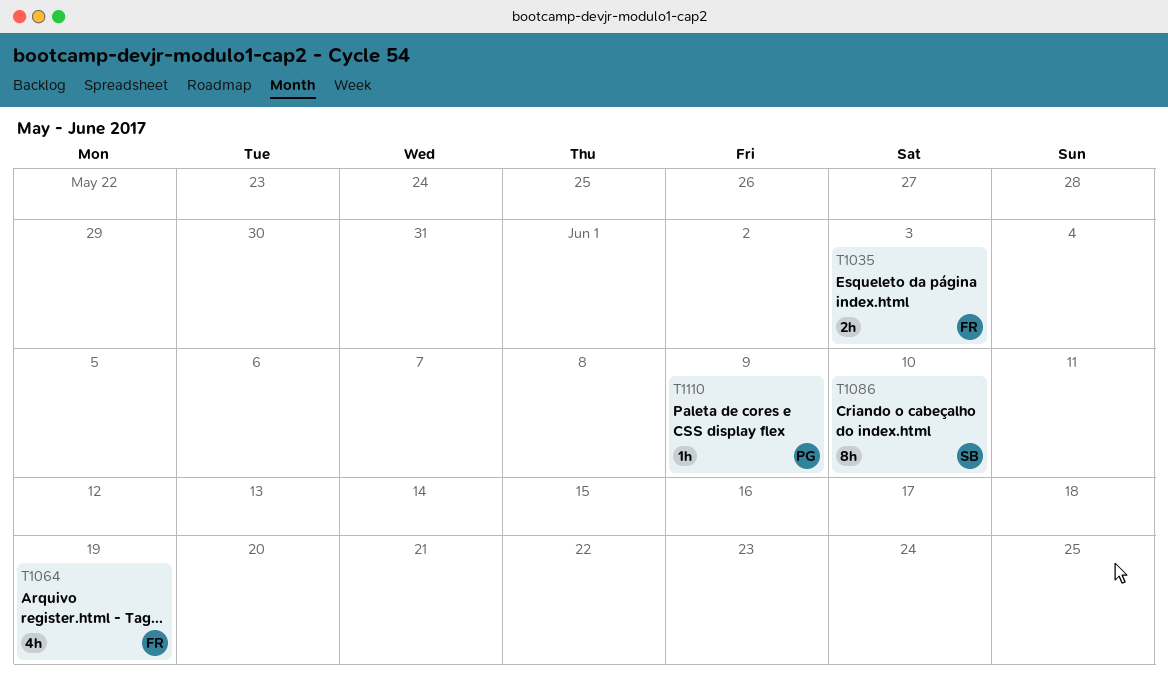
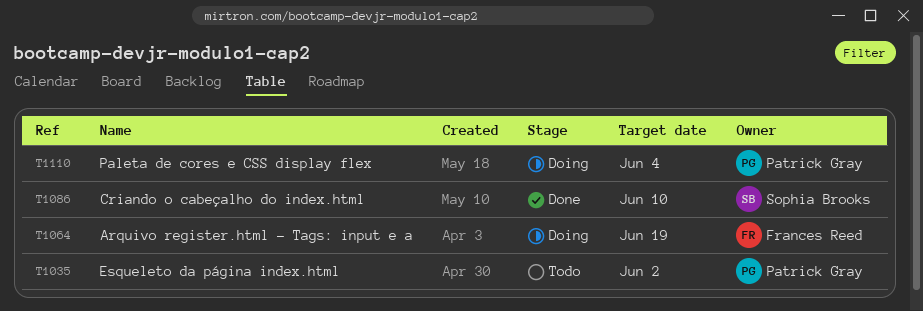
T1035, owner: Frances Reed -> Patrick Gray
T1035, due: Jun 3 -> Jun 2
T1110, due: Jun 9 -> Jun 4

